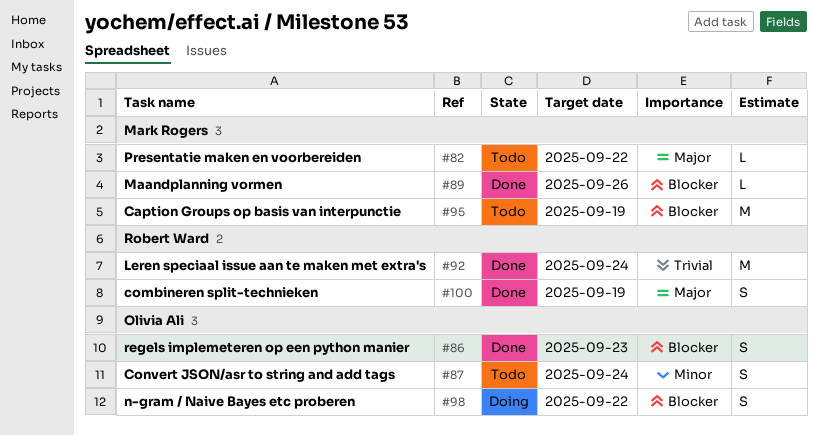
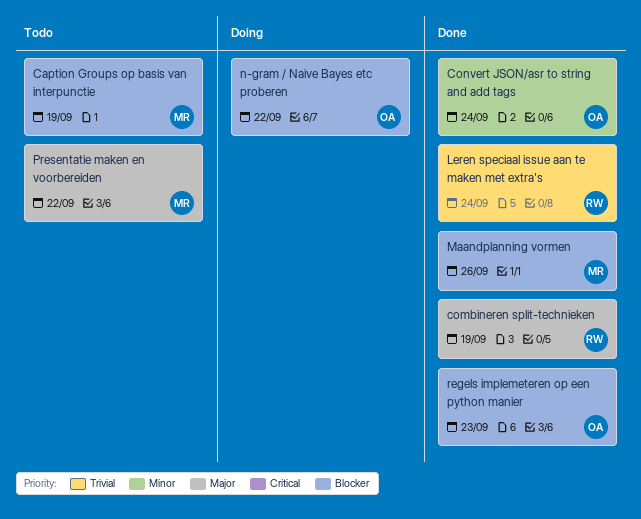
Convert JSON/asr to string and add tags, status: Todo -> Done

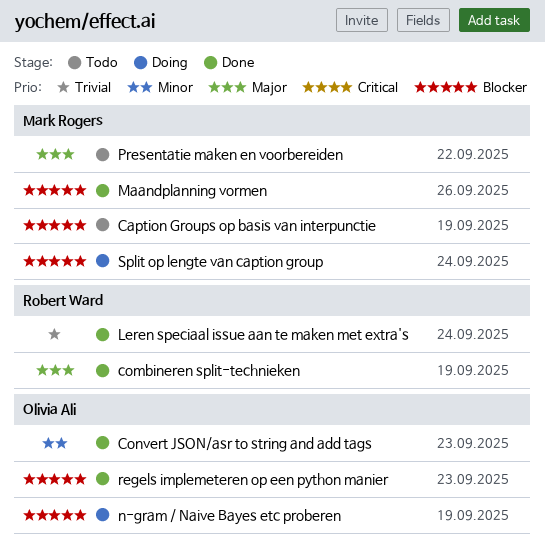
Convert JSON/asr to string and add tags, due: Sep 24 -> Sep 23
n-gram / Naive Bayes etc proberen, due: Sep 22 -> Sep 19
Split op lengte van caption group: none -> present

